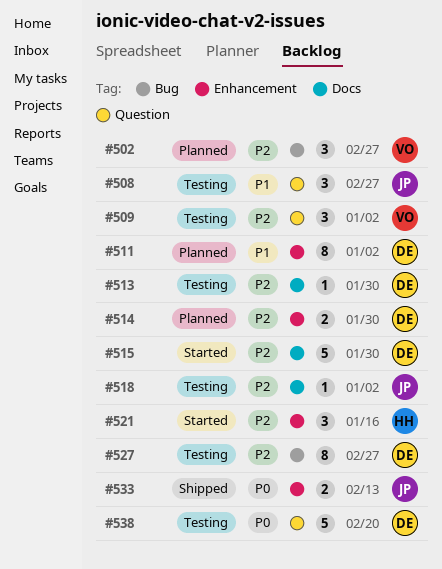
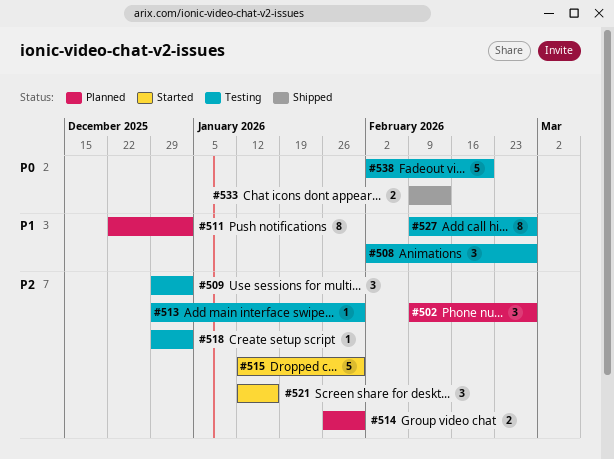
#527, priority: P2 -> P1

